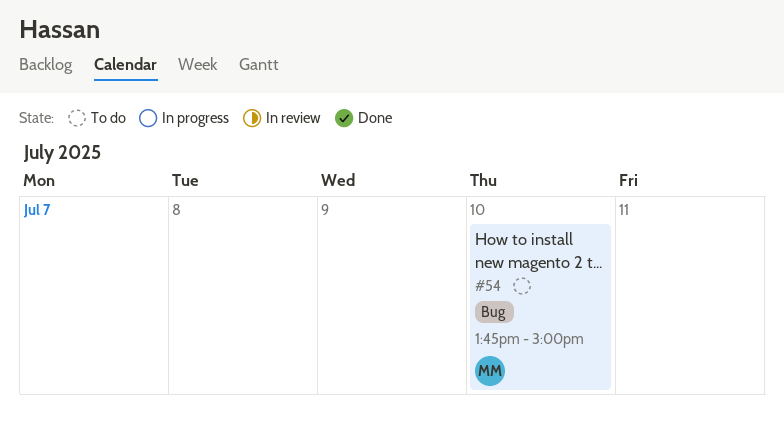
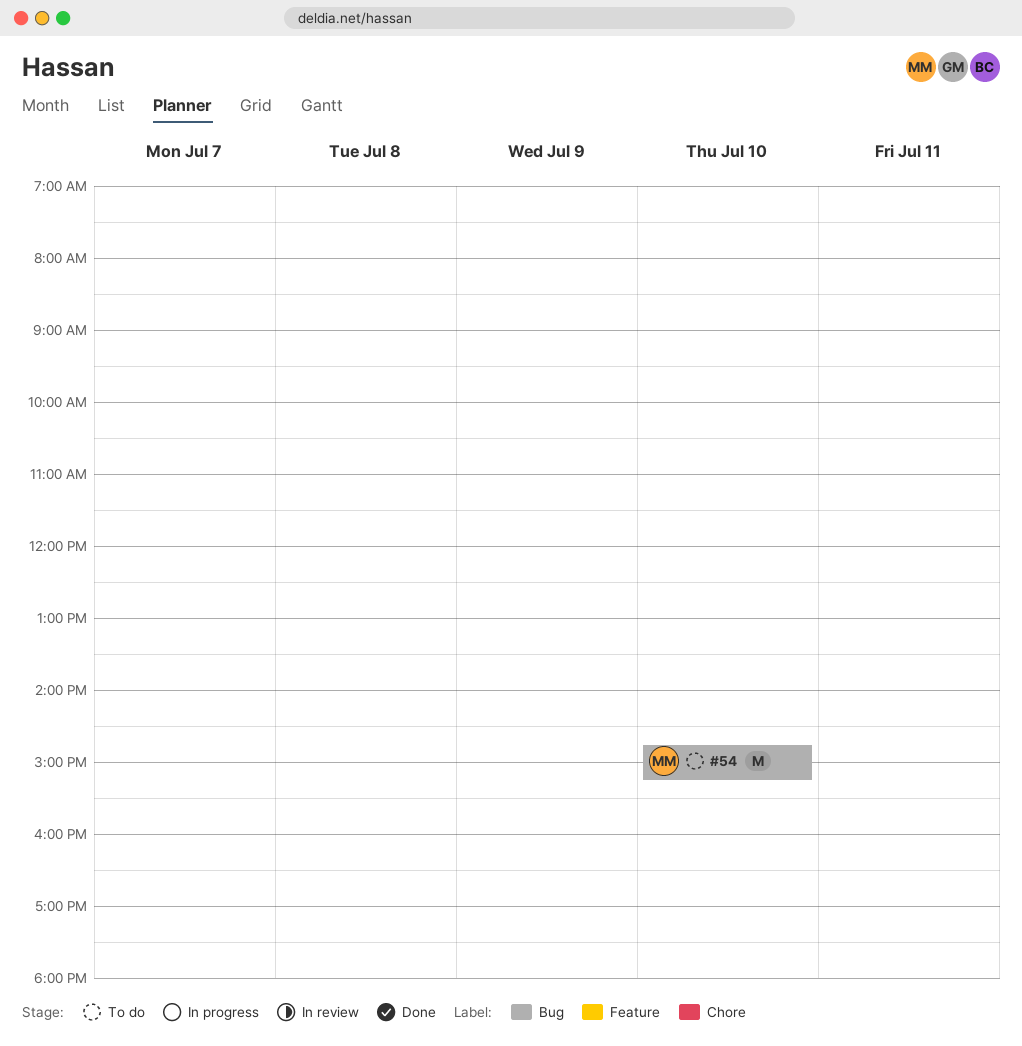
#54, begins: 13:45 -> 14:45
#54, ends: 15:00 -> 15:15

